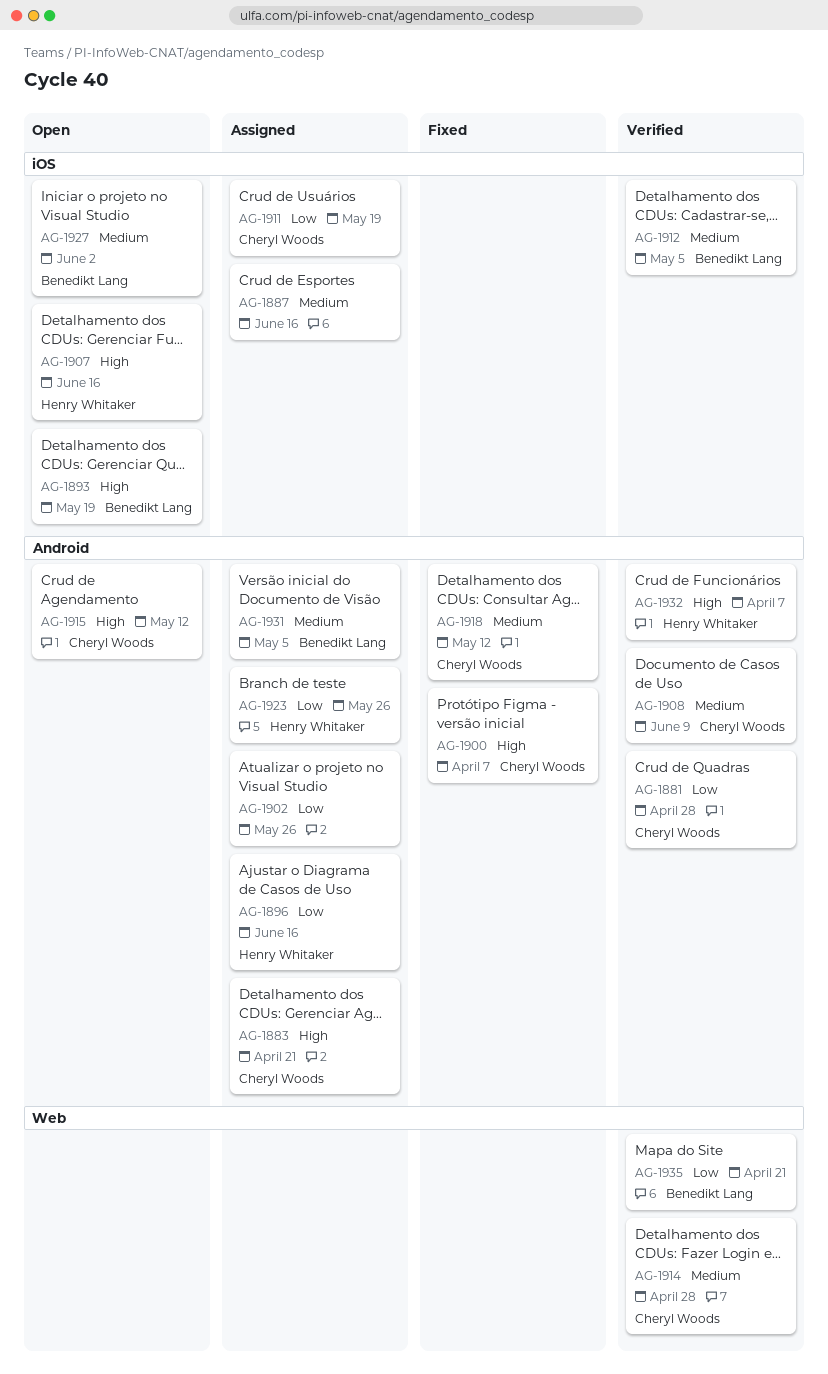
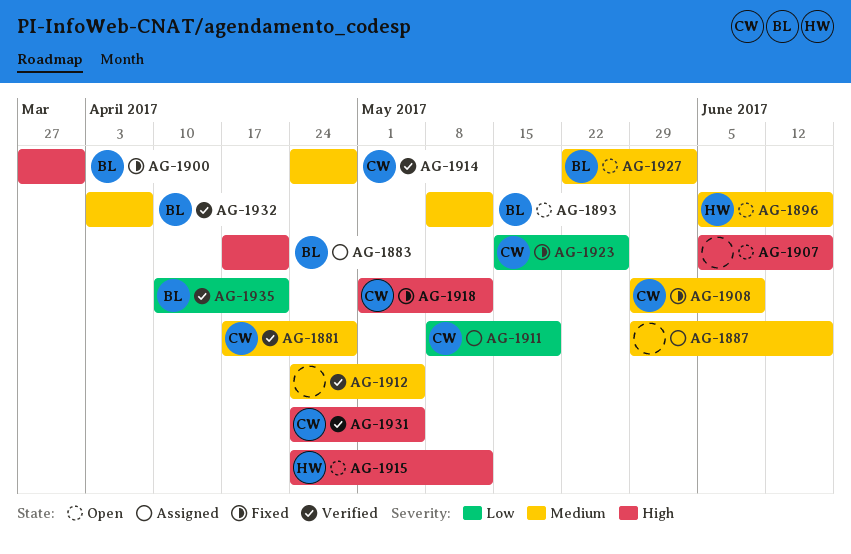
AG-1881, priority: Low -> Medium
AG-1883, owner: Cheryl Woods -> Benedikt Lang
AG-1893, priority: High -> Medium
AG-1893, due: May 19 -> May 12
AG-1896, status: Assigned -> Open
AG-1896, priority: Low -> Medium
AG-1900, owner: Cheryl Woods -> Benedikt Lang
AG-1900, due: Apr 7 -> Mar 31
AG-1902: present -> none
AG-1907, owner: Henry Whitaker -> none
AG-1908, status: Verified -> Fixed
AG-1912, owner: Benedikt Lang -> none
AG-1915, owner: Cheryl Woods -> Henry Whitaker
AG-1918, priority: Medium -> High
AG-1923, status: Assigned -> Fixed
AG-1923, owner: Henry Whitaker -> Cheryl Woods
AG-1931, status: Assigned -> Verified
AG-1931, owner: Benedikt Lang -> Cheryl Woods
AG-1931, priority: Medium -> High
AG-1932, owner: Henry Whitaker -> Benedikt Lang
AG-1932, priority: High -> Medium

